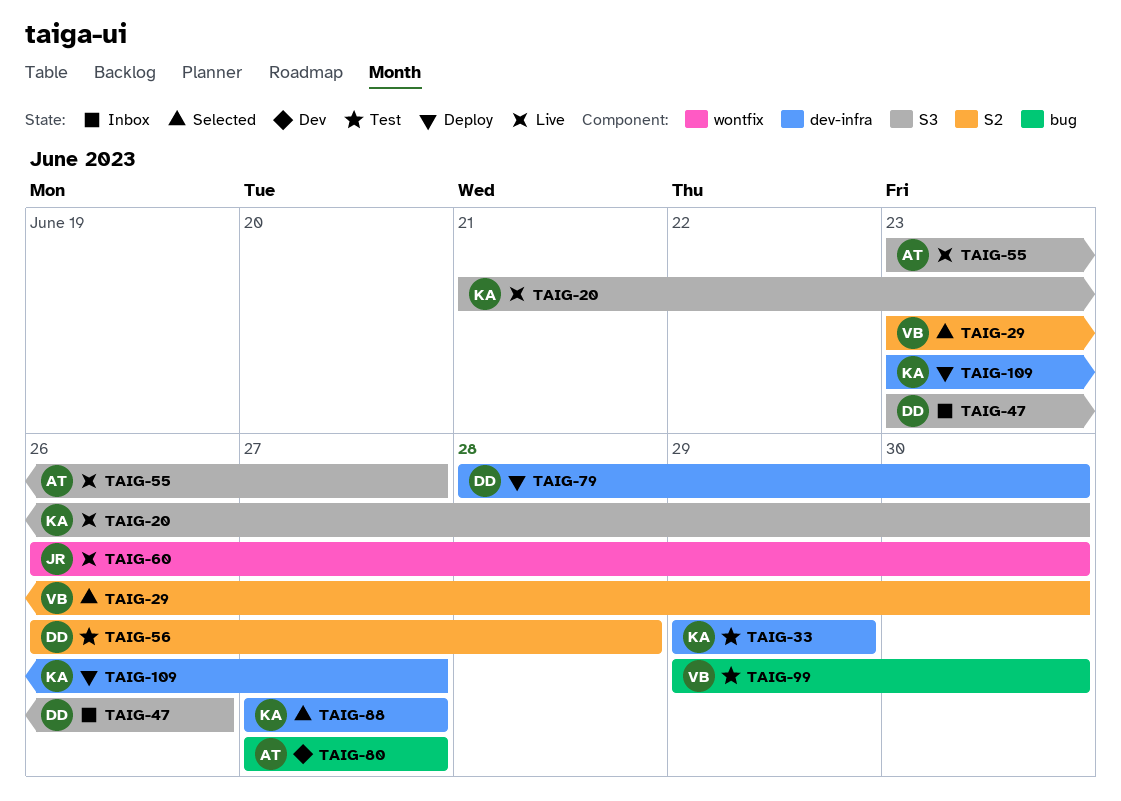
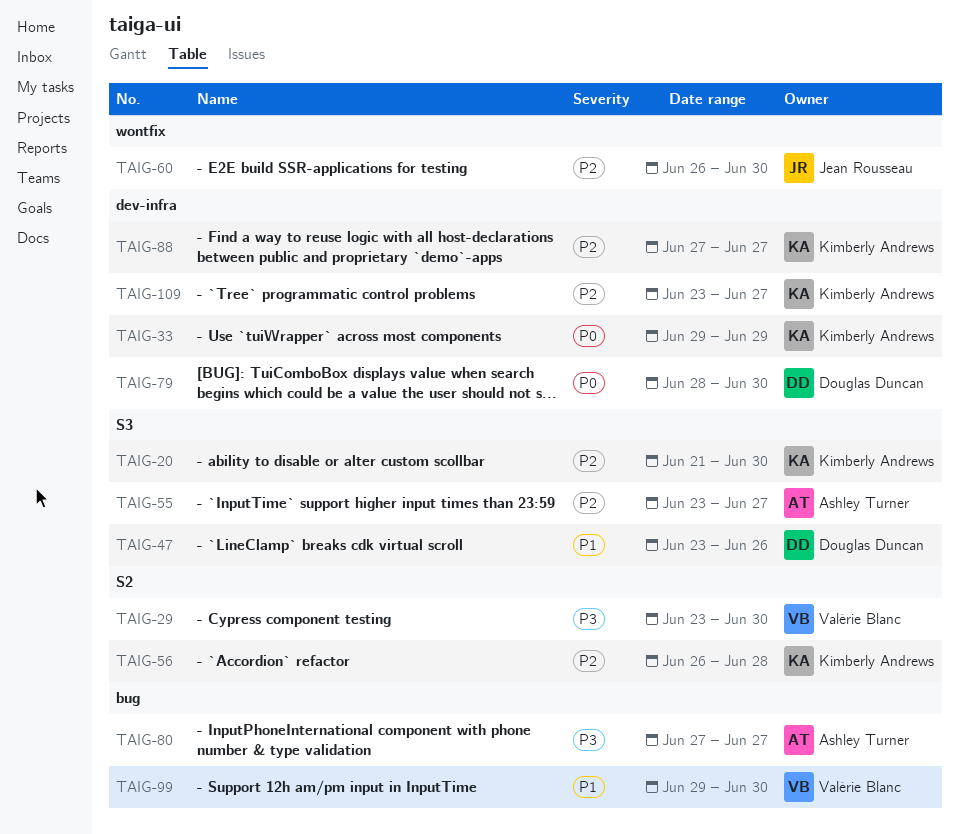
TAIG-56, owner: Douglas Duncan -> Kimberly Andrews

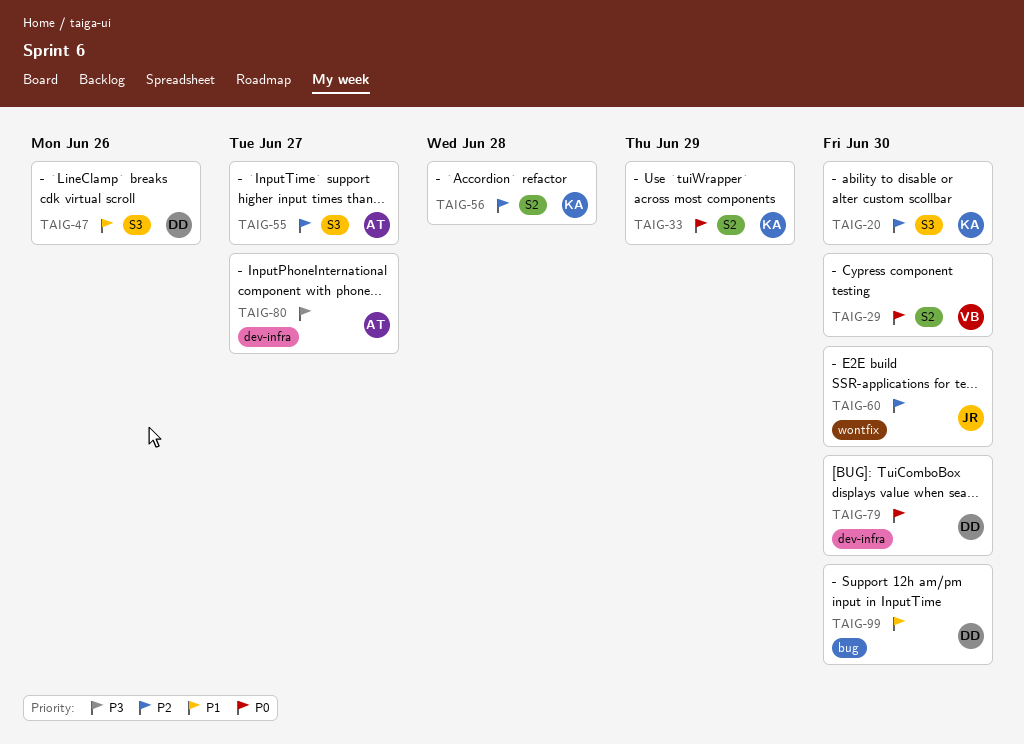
TAIG-29, priority: P3 -> P0
TAIG-33, label: dev-infra -> S2
TAIG-80, label: bug -> dev-infra
TAIG-88: present -> none
TAIG-99, owner: Valérie Blanc -> Douglas Duncan
TAIG-109: present -> none

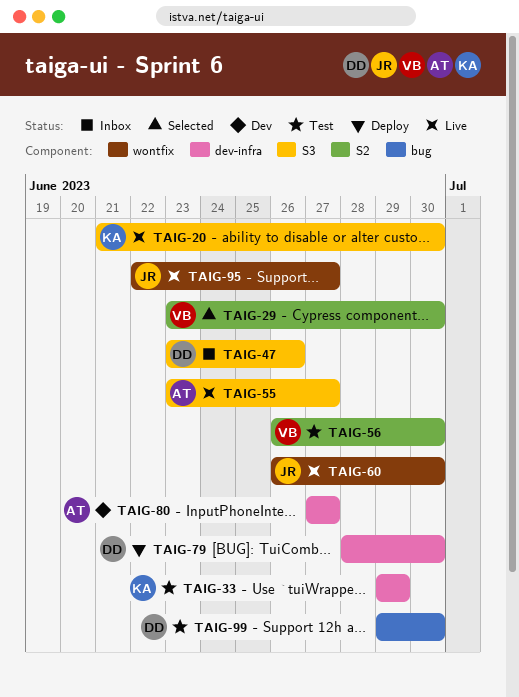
TAIG-33, label: S2 -> dev-infra
TAIG-56, owner: KA -> VB
TAIG-56, due: Jun 28 -> Jun 30
TAIG-95: none -> present

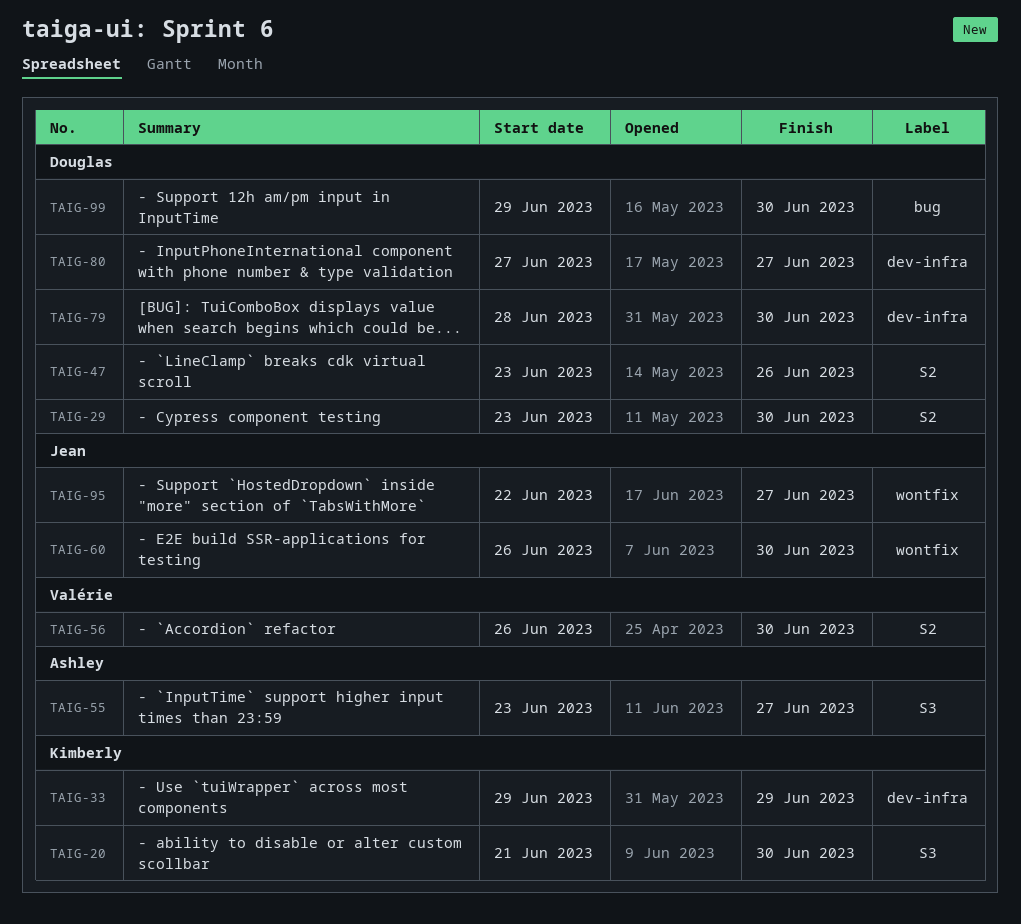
TAIG-29, owner: Valérie -> Douglas
TAIG-47, label: S3 -> S2
TAIG-80, owner: Ashley -> Douglas

